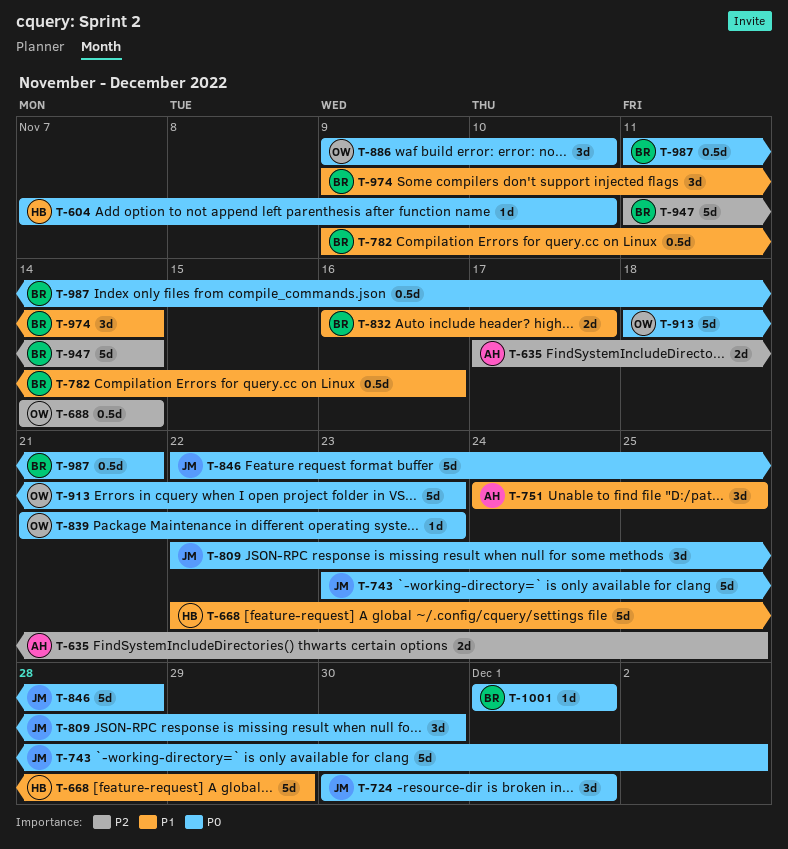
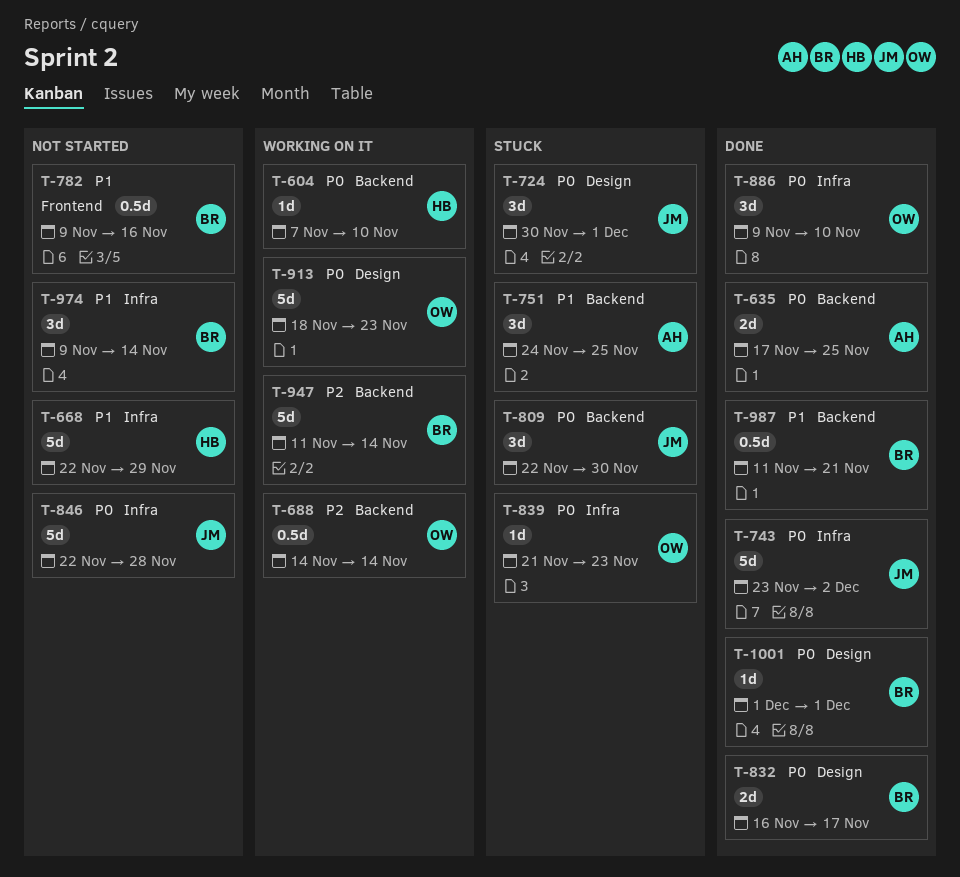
T-635, priority: P2 -> P0
T-832, priority: P1 -> P0
T-987, priority: P0 -> P1

